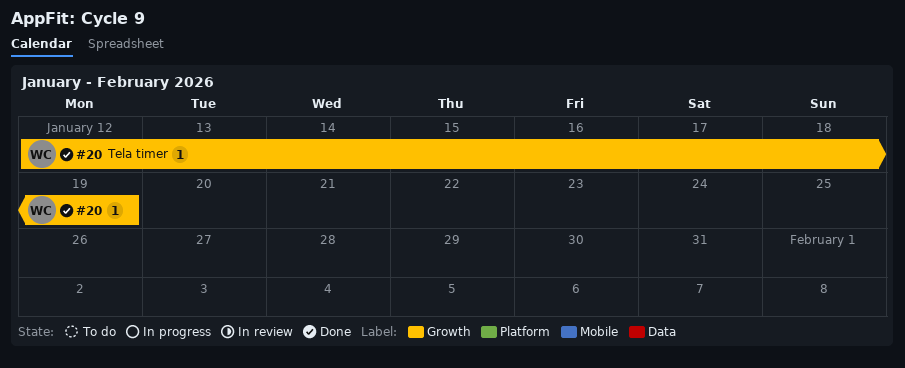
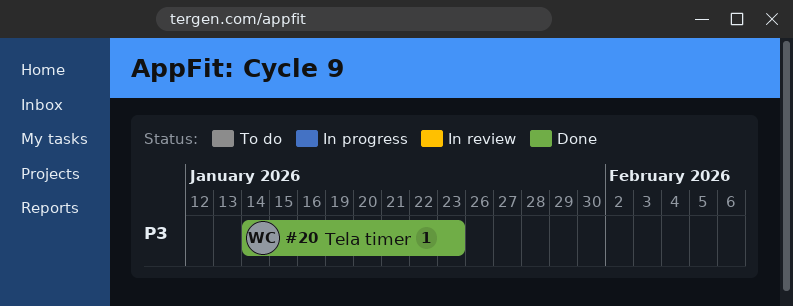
#20, start: Jan 12 -> Jan 14
#20, due: Jan 19 -> Jan 23

